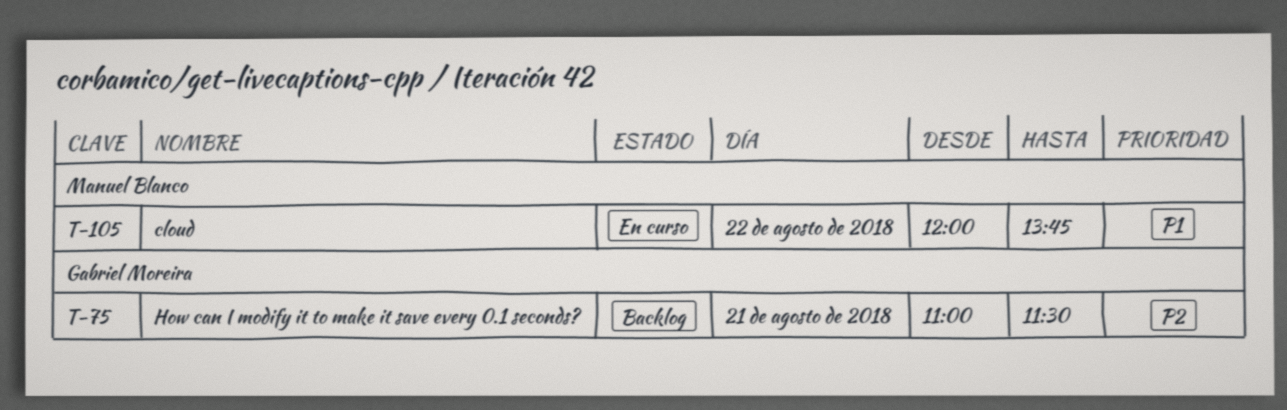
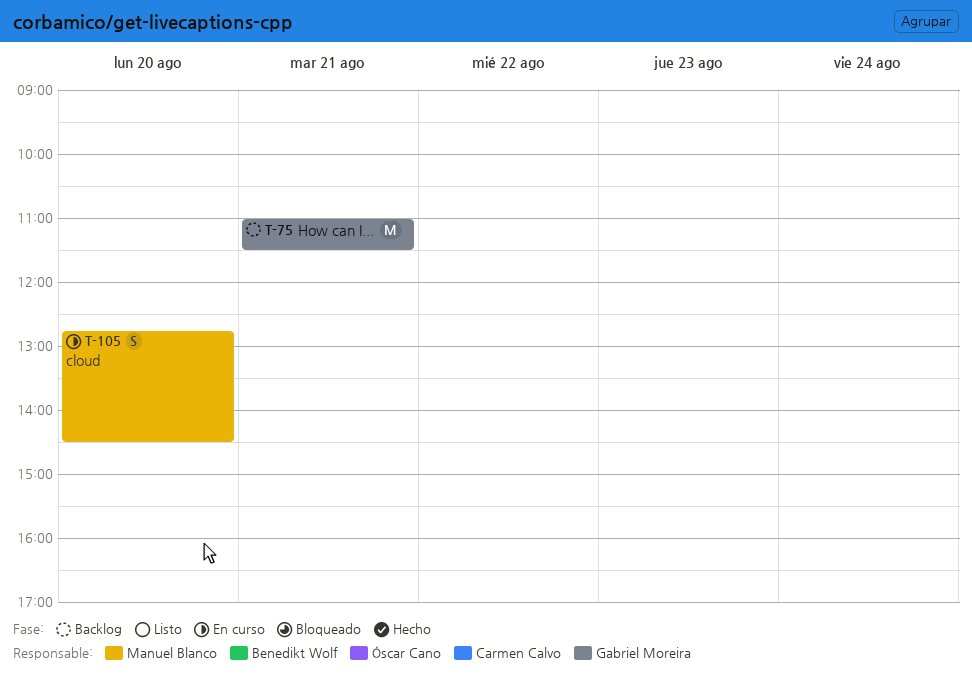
T-105, day: Aug 22 -> Aug 20
T-105, begins: 12:00 -> 12:45
T-105, ends: 13:45 -> 14:30

